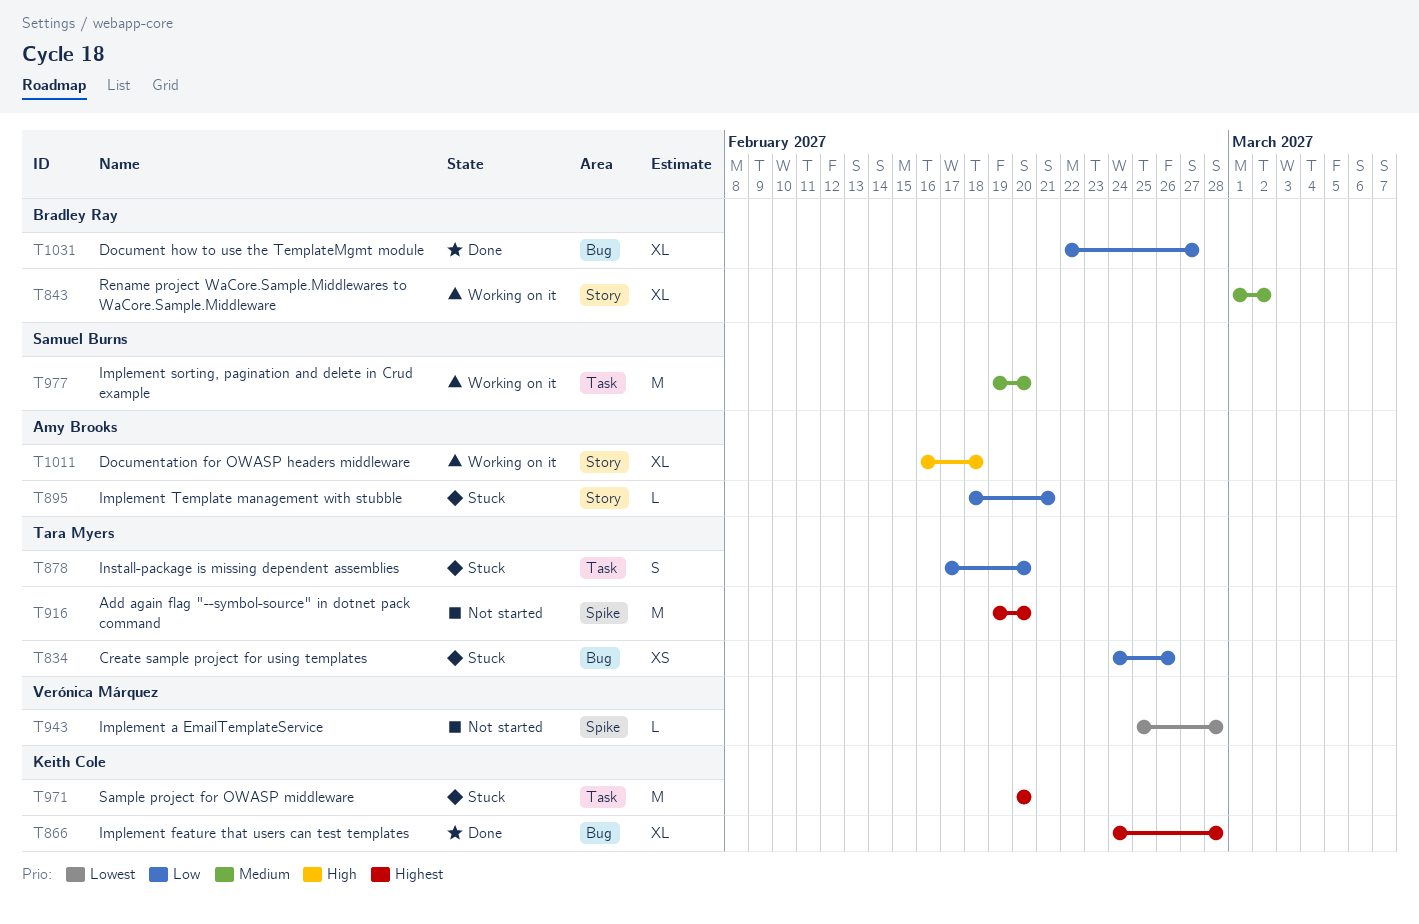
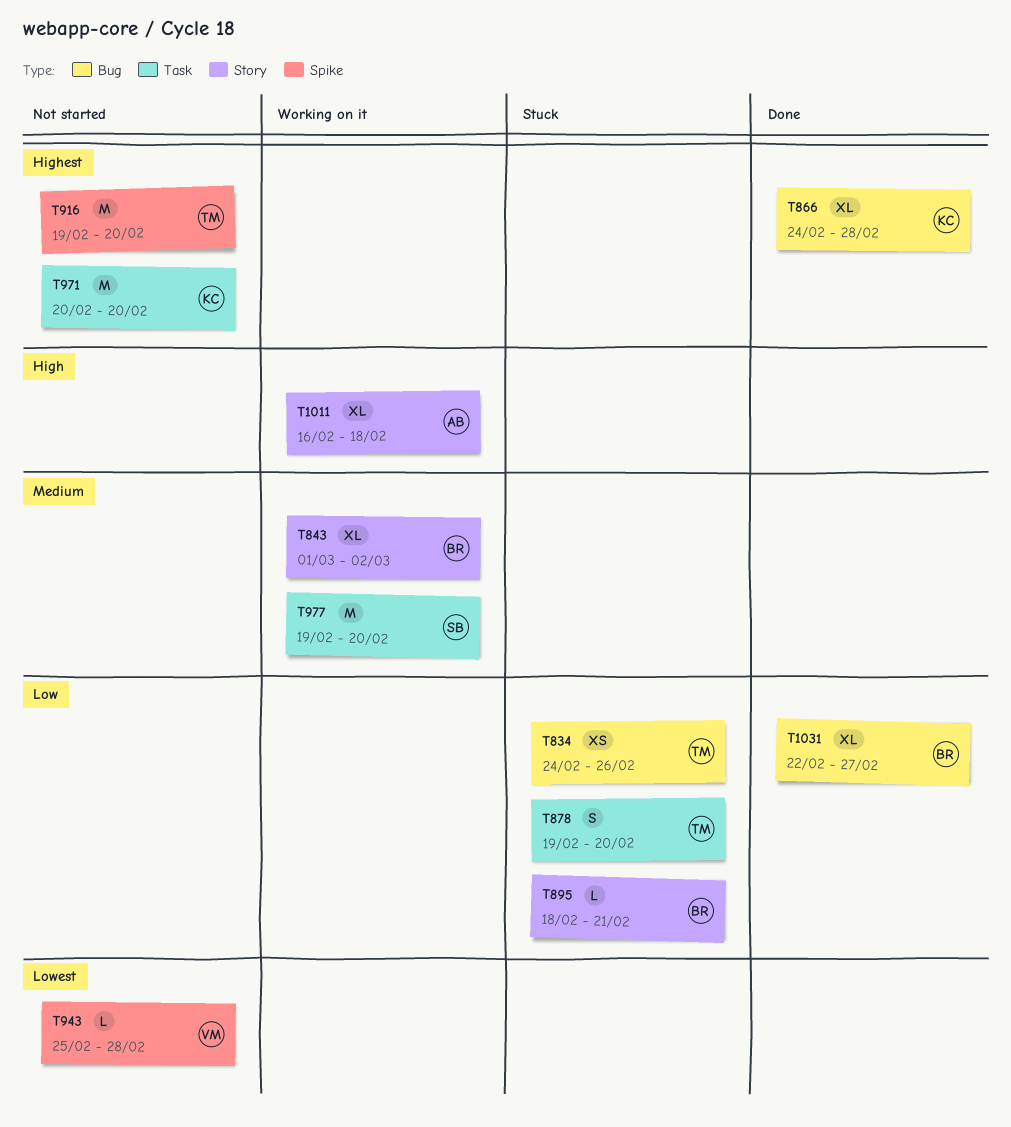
T878, start: Feb 17 -> Feb 19
T895, owner: Amy Brooks -> Bradley Ray
T971, status: Stuck -> Not started

